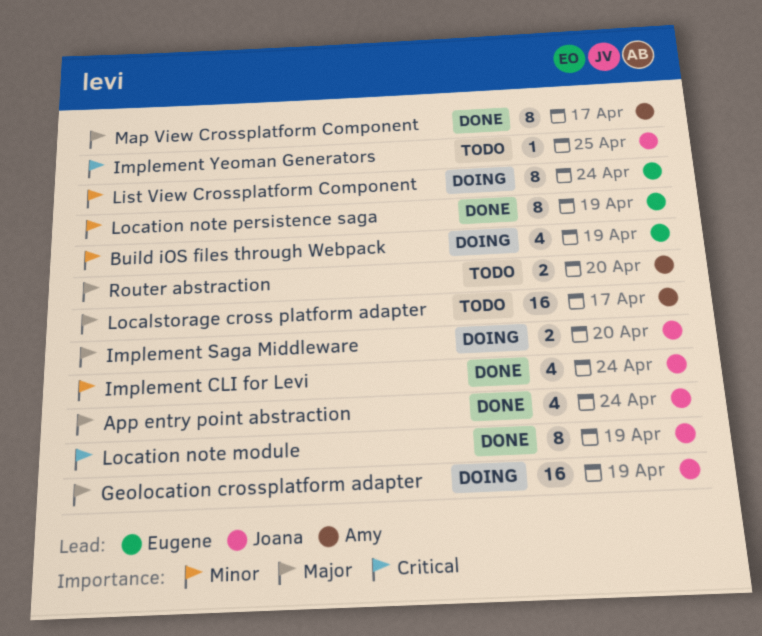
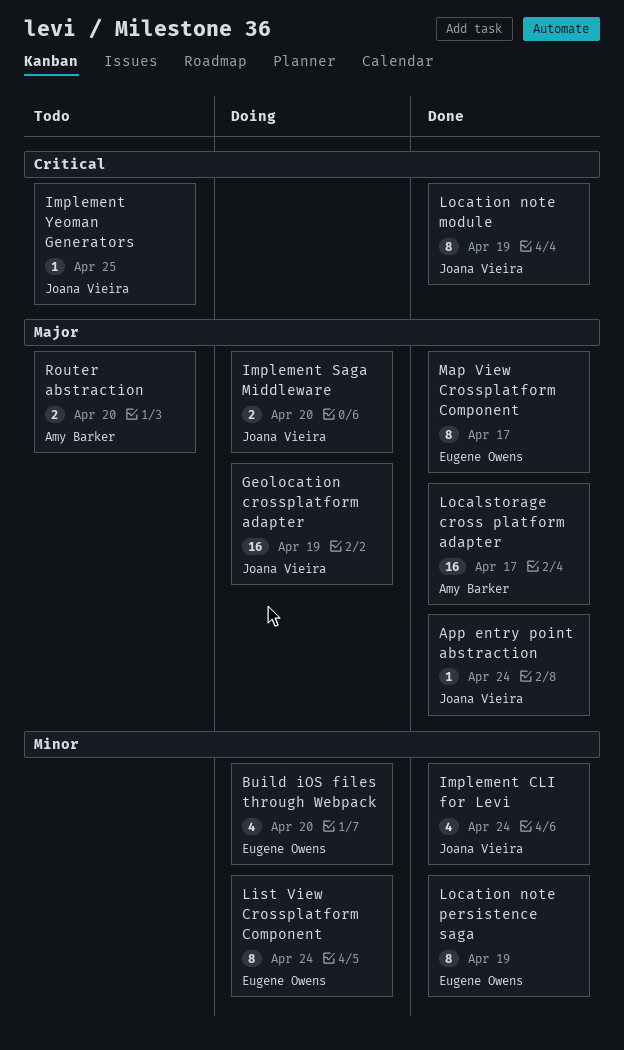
App entry point abstraction, estimate: 4 -> 1
Build iOS files through Webpack, due: Apr 19 -> Apr 20
Localstorage cross platform adapter, status: Todo -> Done
Map View Crossplatform Component, owner: Amy Barker -> Eugene Owens

